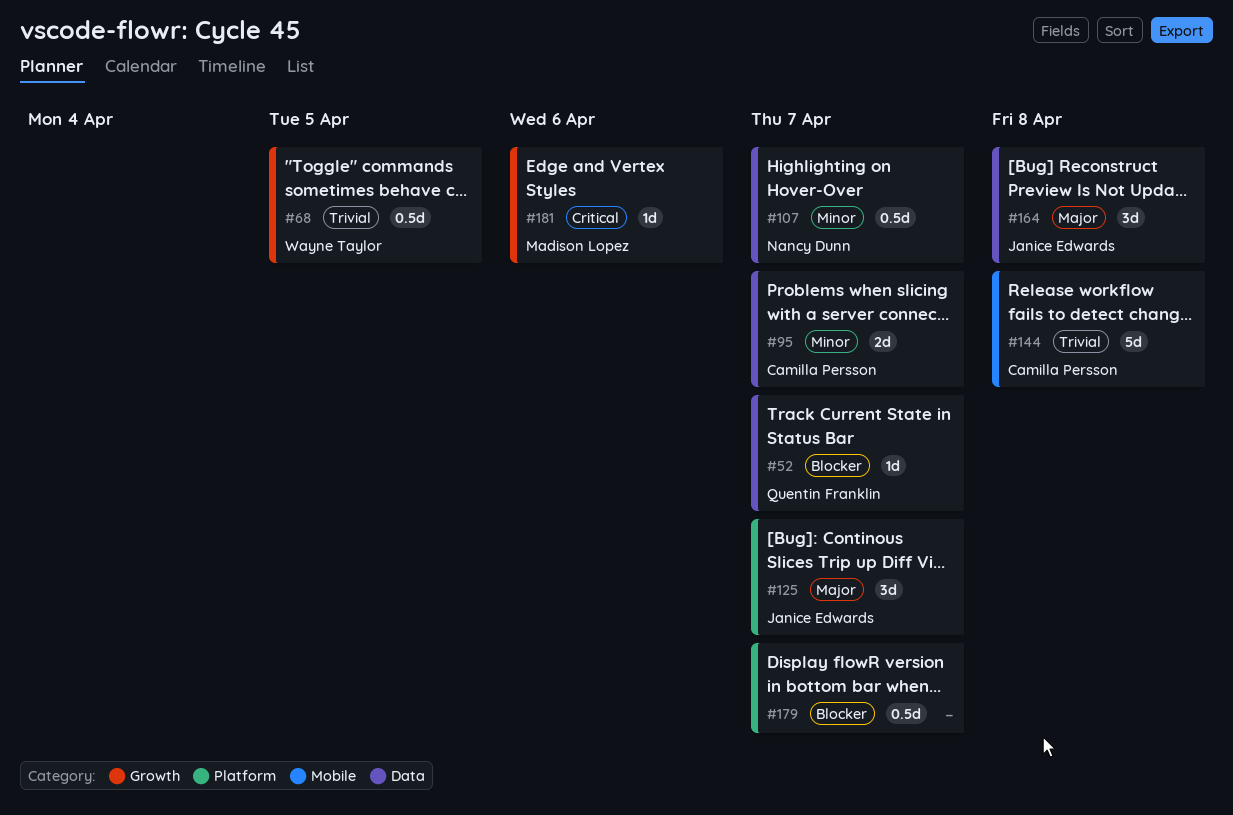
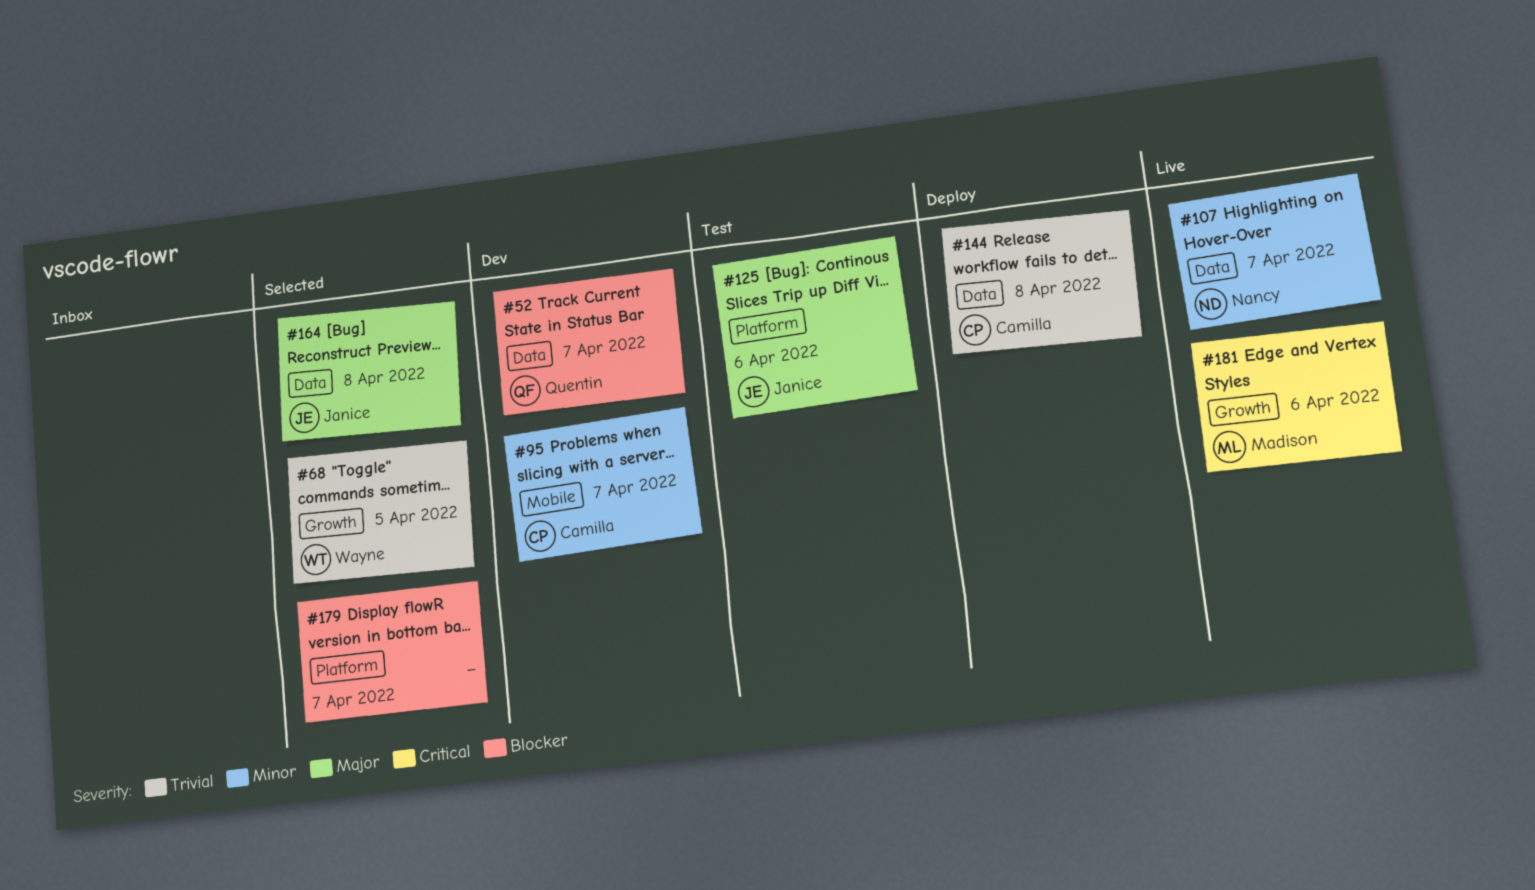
#95, label: Data -> Mobile
#125, due: Apr 7 -> Apr 6
#144, label: Mobile -> Data

